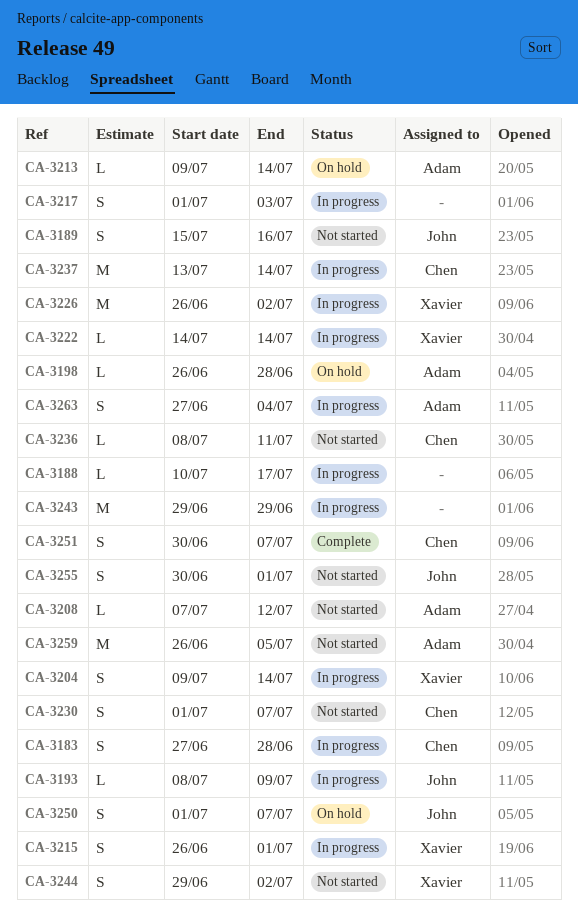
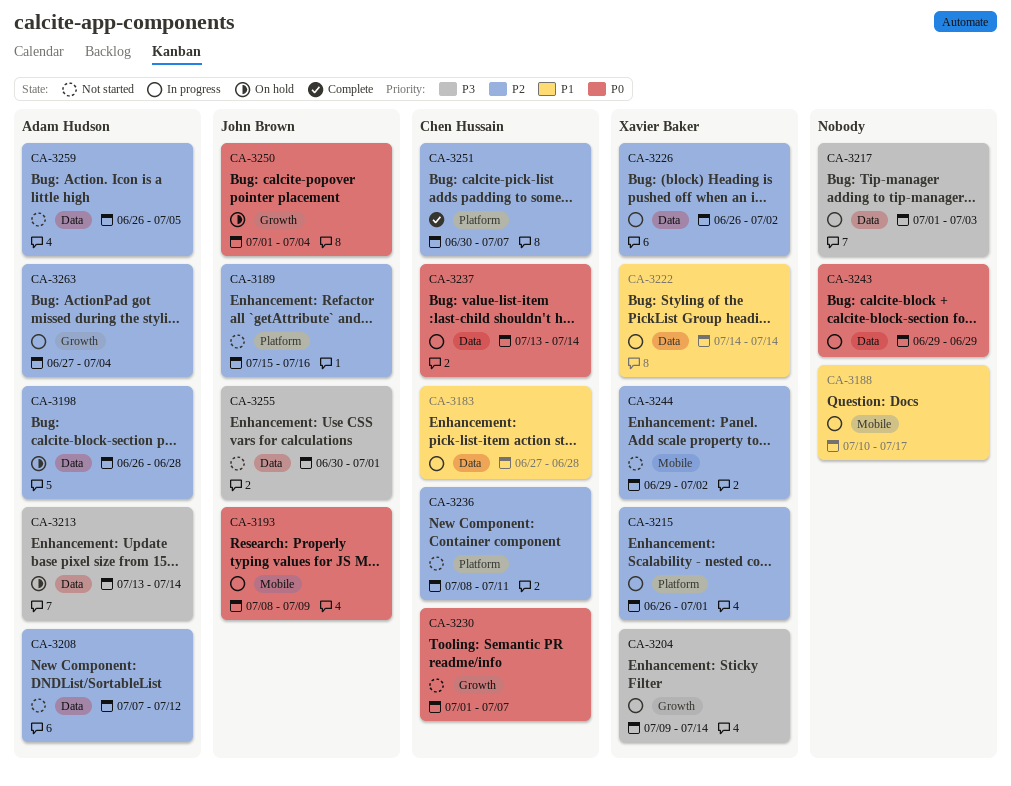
CA-3213, start: Jul 9 -> Jul 13
CA-3250, due: Jul 7 -> Jul 4

